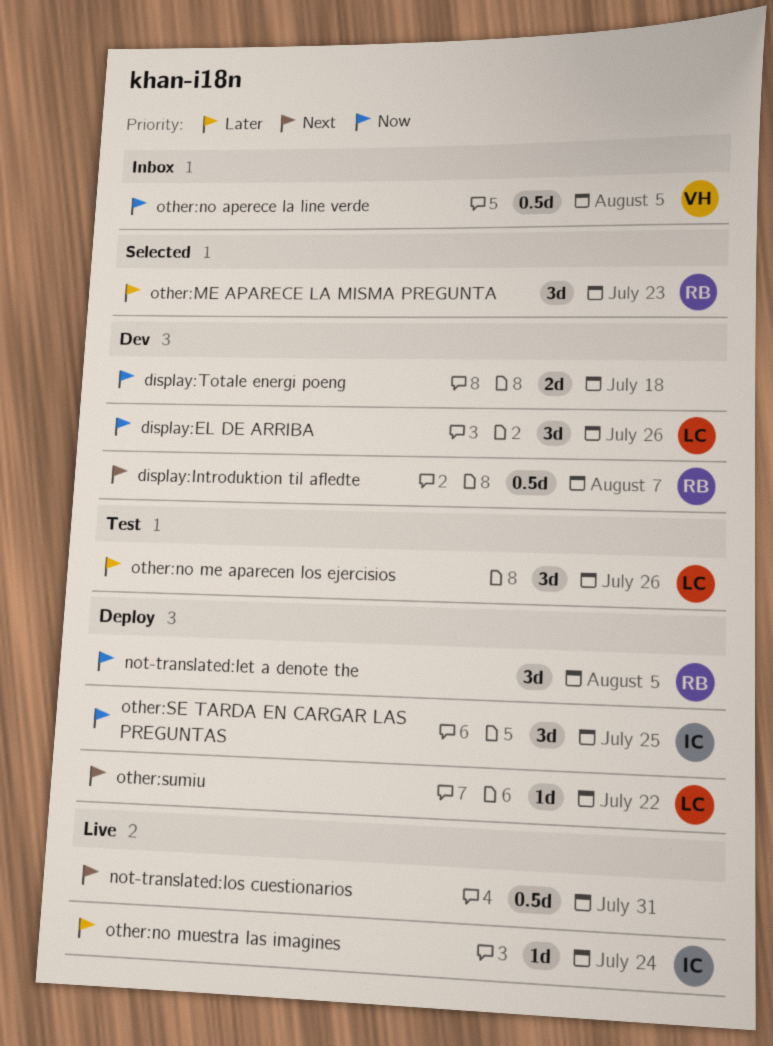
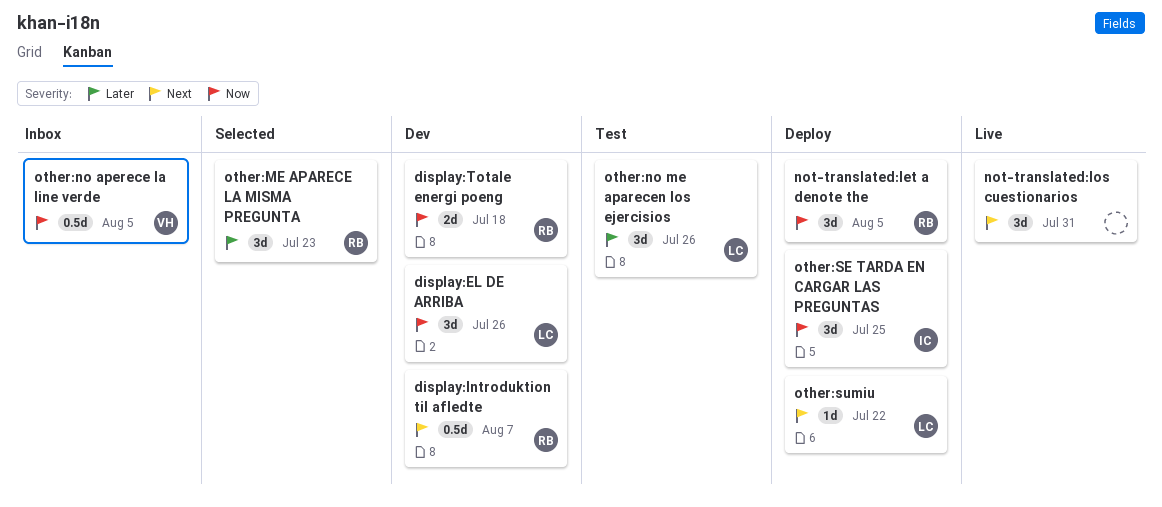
display:Totale energi poeng, owner: none -> RB
not-translated:los cuestionarios, estimate: 0.5d -> 3d
other:no muestra las imagines: present -> none

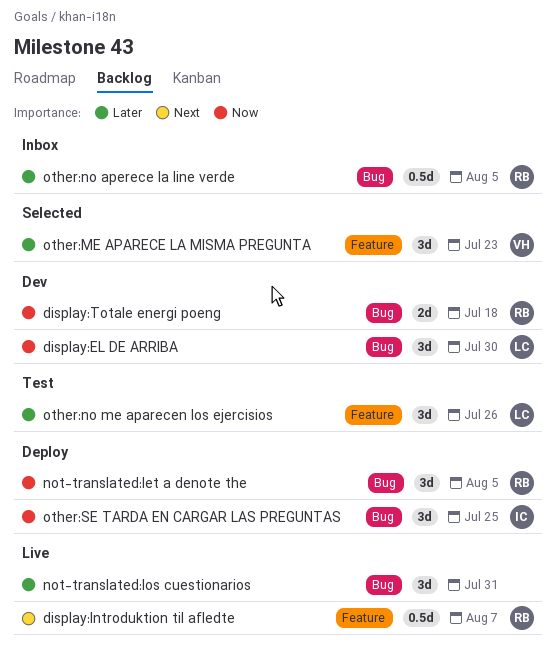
display:EL DE ARRIBA, due: Jul 26 -> Jul 30
display:Introduktion til afledte, status: Dev -> Live
not-translated:los cuestionarios, priority: Next -> Later
other:ME APARECE LA MISMA PREGUNTA, owner: RB -> VH
other:no aperece la line verde, owner: VH -> RB
other:no aperece la line verde, priority: Now -> Later
other:sumiu: present -> none

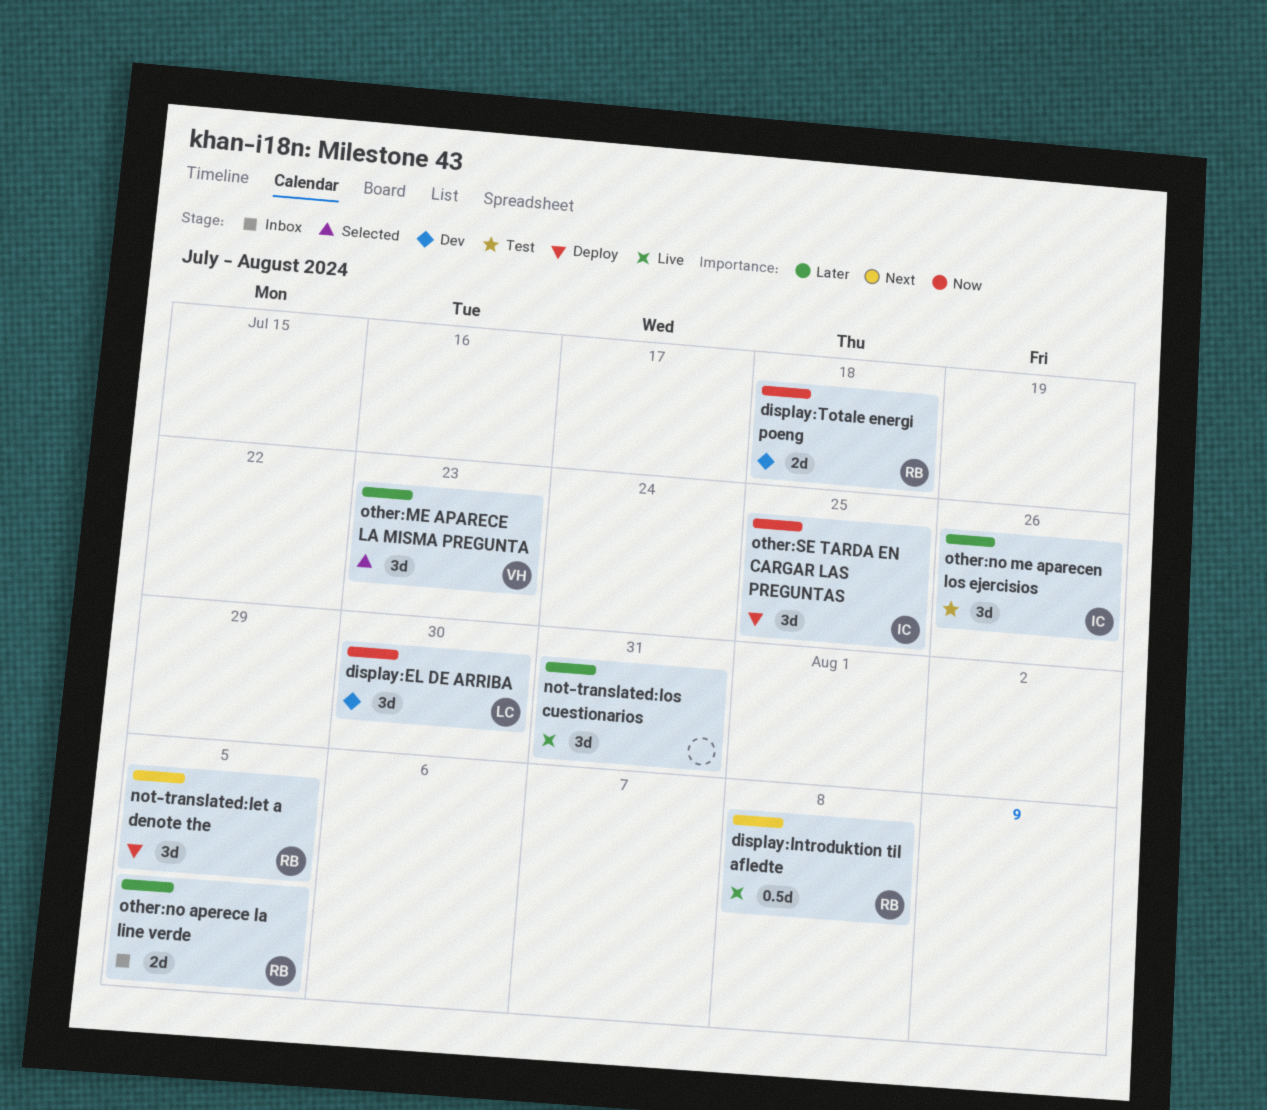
display:Introduktion til afledte, due: Aug 7 -> Aug 8
not-translated:let a denote the, priority: Now -> Next
other:no aperece la line verde, estimate: 0.5d -> 2d
other:no me aparecen los ejercisios, owner: LC -> IC

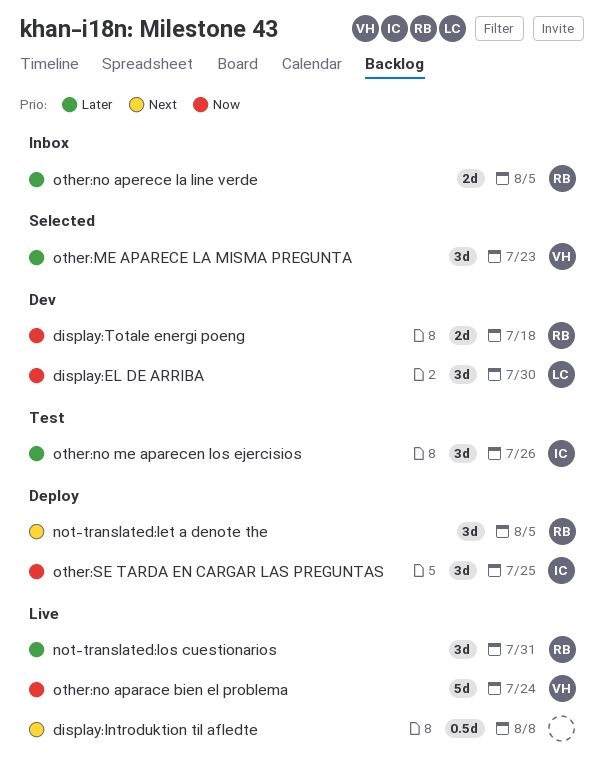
display:Introduktion til afledte, owner: RB -> none
not-translated:los cuestionarios, owner: none -> RB
other:no aparace bien el problema: none -> present

